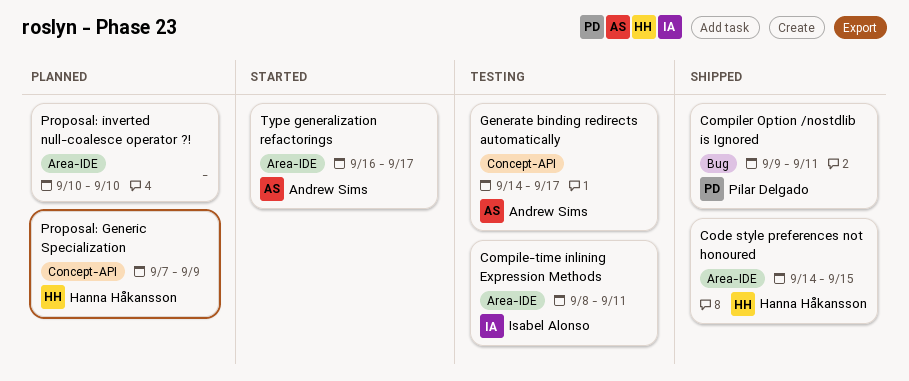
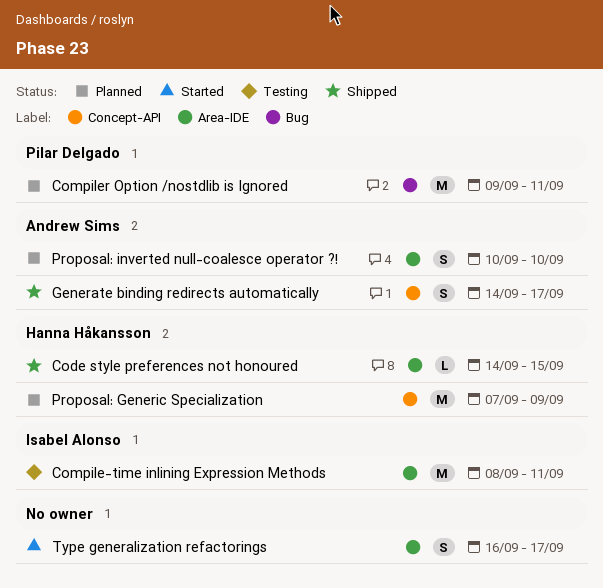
Compiler Option /nostdlib is Ignored, status: Shipped -> Planned
Generate binding redirects automatically, status: Testing -> Shipped
Proposal: inverted null-coalesce operator ?!, owner: none -> Andrew Sims
Type generalization refactorings, owner: Andrew Sims -> none

